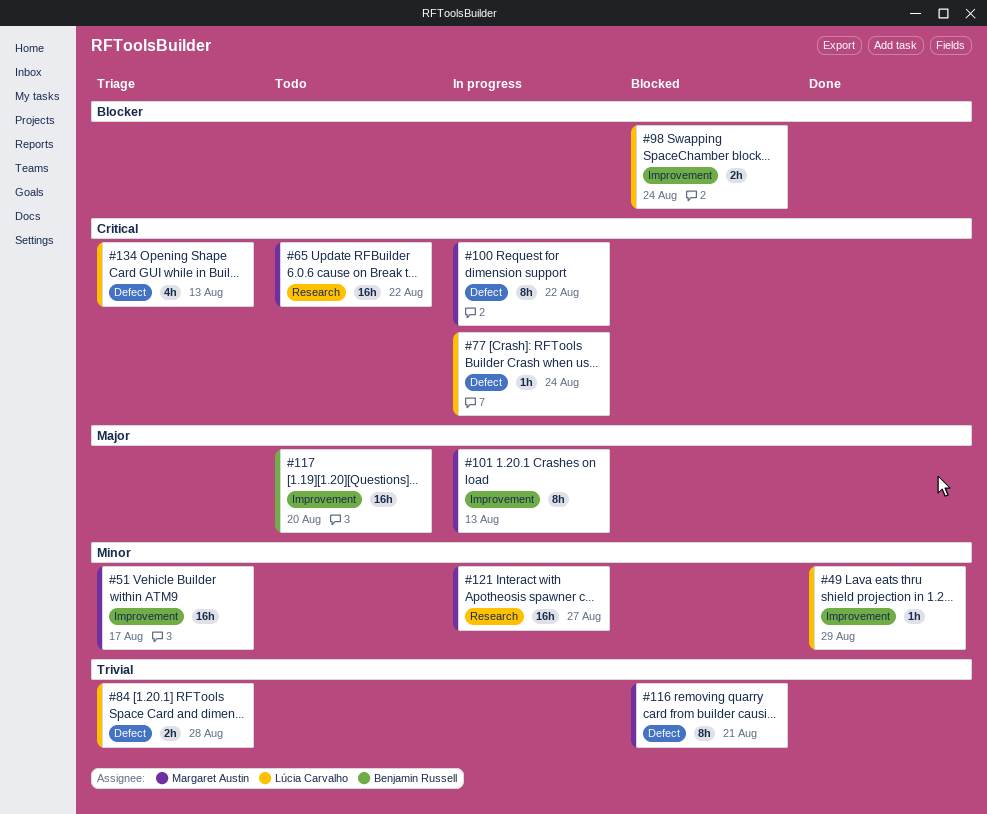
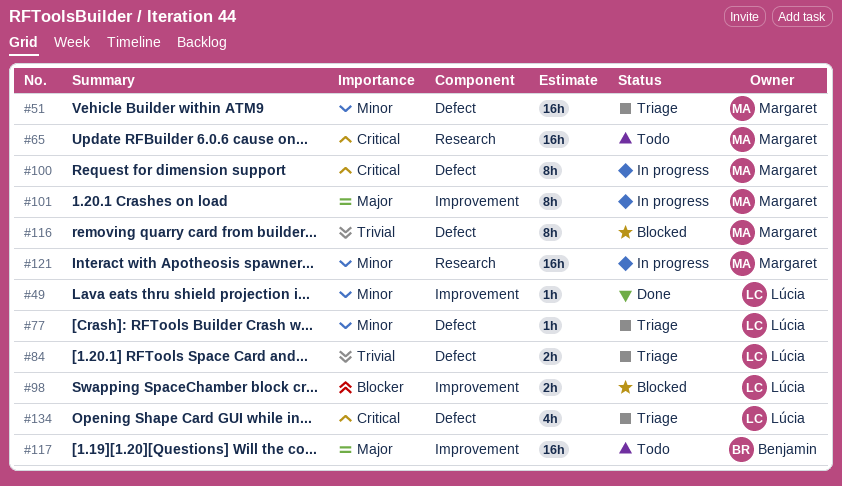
#51, label: Improvement -> Defect
#77, status: In progress -> Triage
#77, priority: Critical -> Minor

